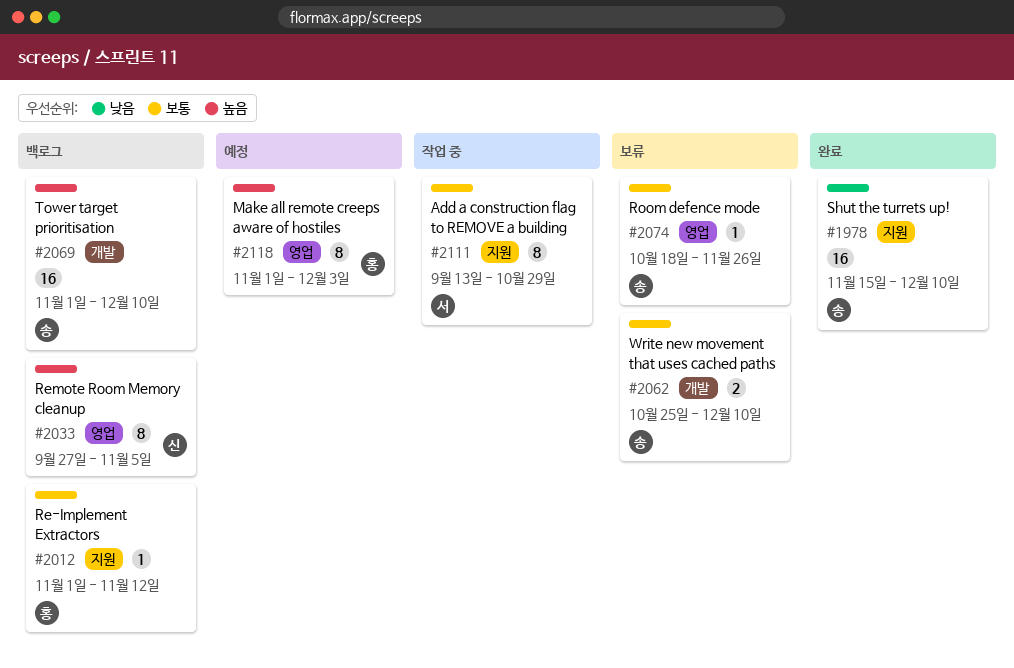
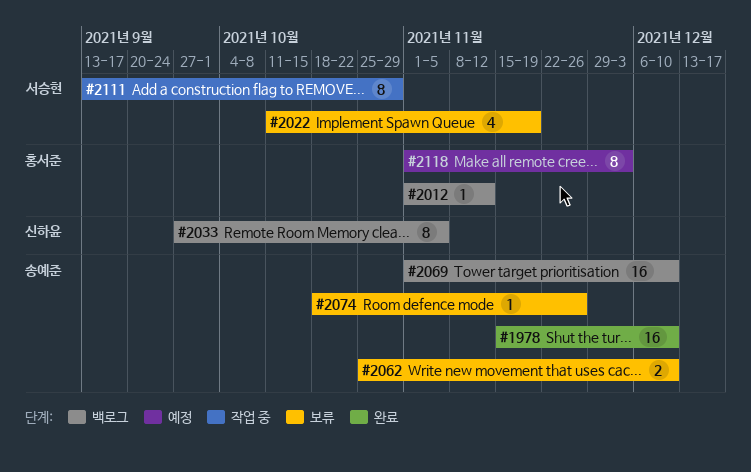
#2022: none -> present

